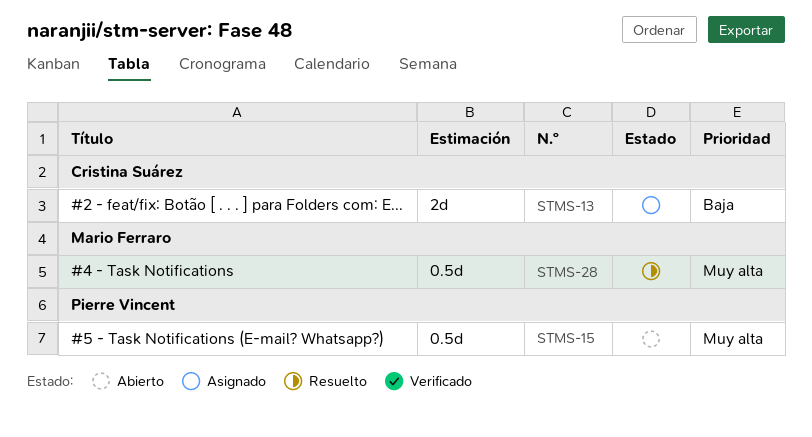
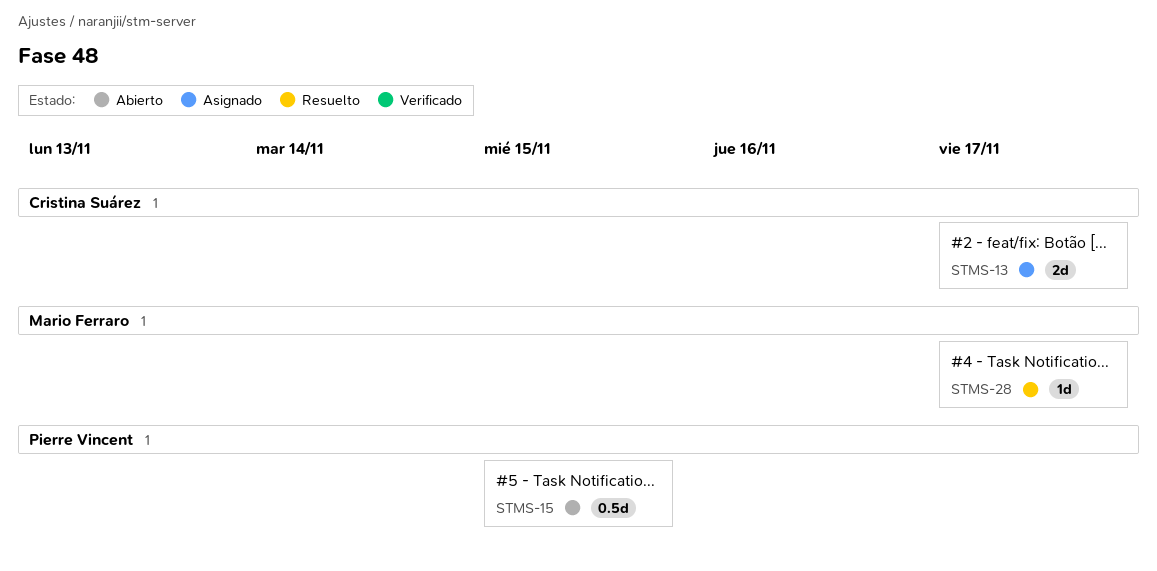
STMS-28, estimate: 0.5d -> 1d

